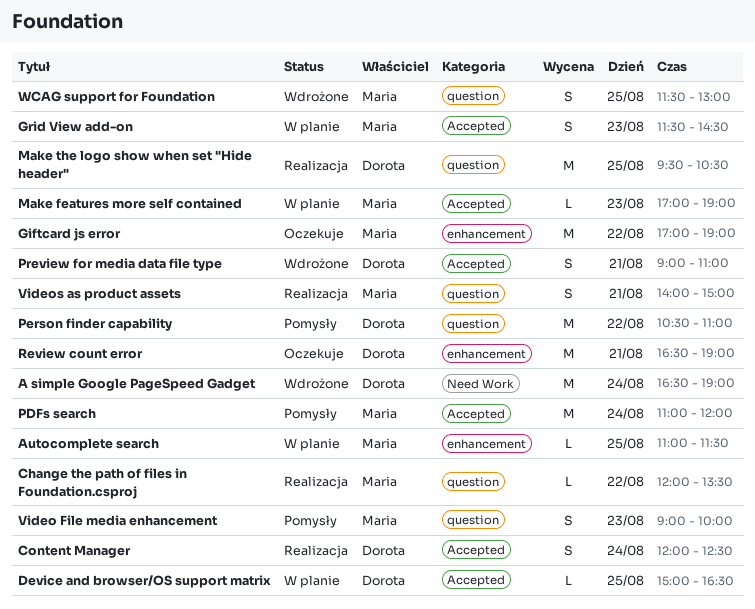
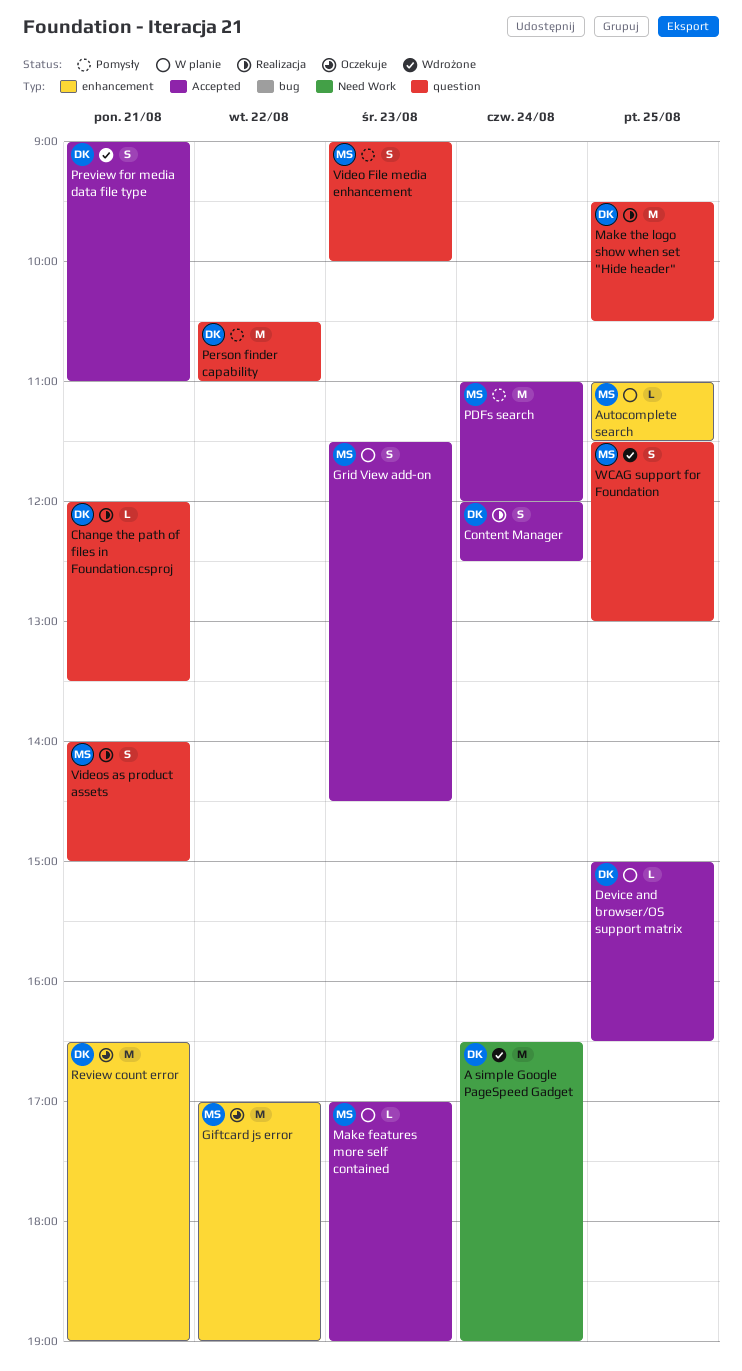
Change the path of files in Foundation.csproj, owner: Maria -> Dorota
Change the path of files in Foundation.csproj, day: Aug 22 -> Aug 21

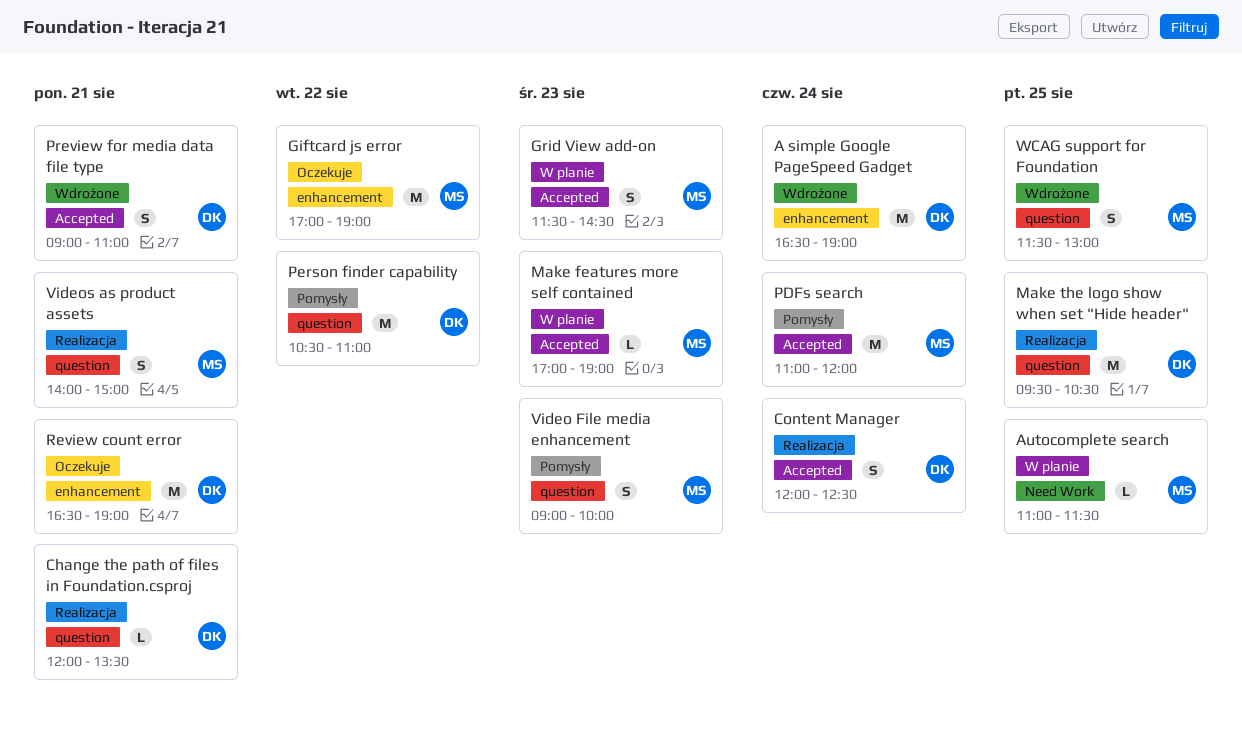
A simple Google PageSpeed Gadget, label: Need Work -> enhancement
Autocomplete search, label: enhancement -> Need Work
Device and browser/OS support matrix: present -> none

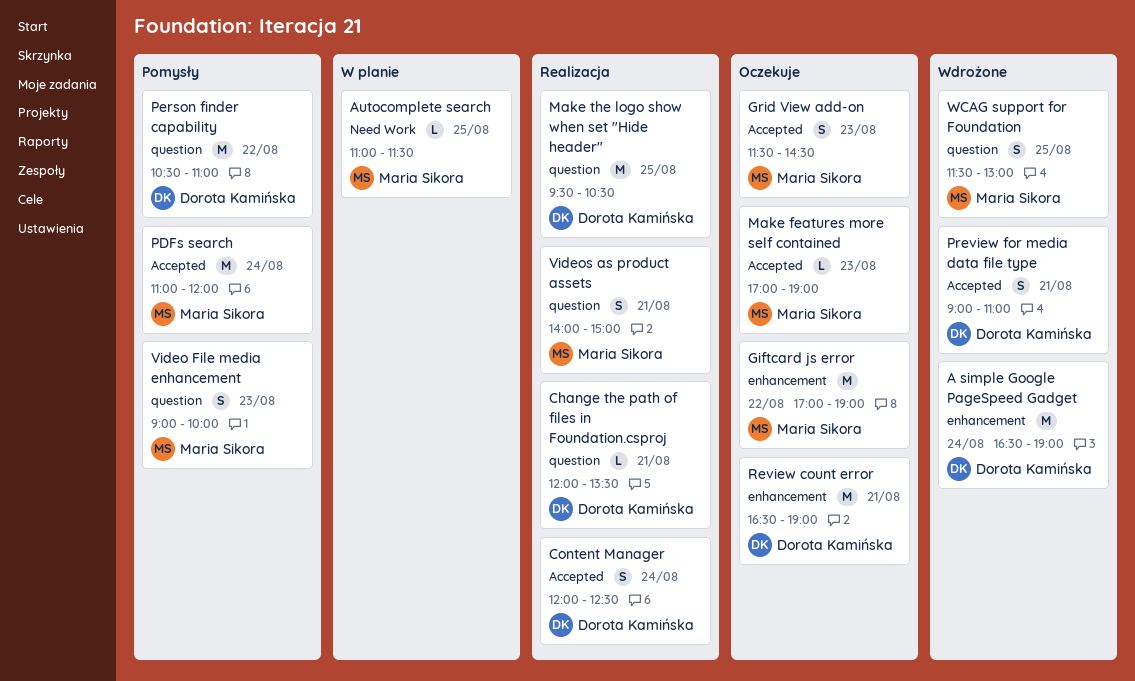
Grid View add-on, status: W planie -> Oczekuje
Make features more self contained, status: W planie -> Oczekuje

